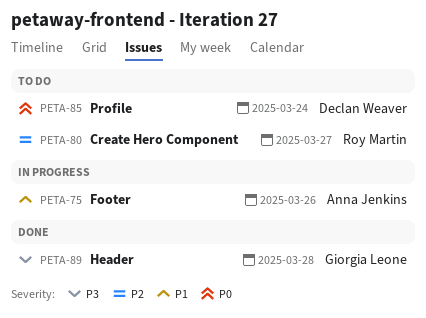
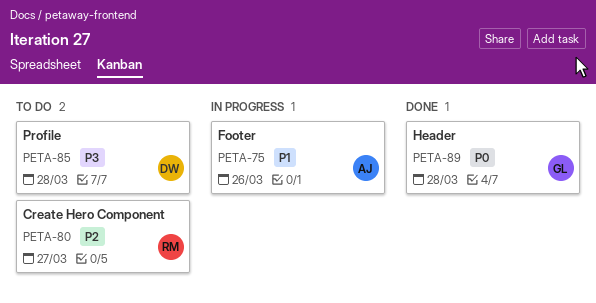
PETA-85, priority: P0 -> P3
PETA-85, due: Mar 24 -> Mar 28
PETA-89, priority: P3 -> P0

